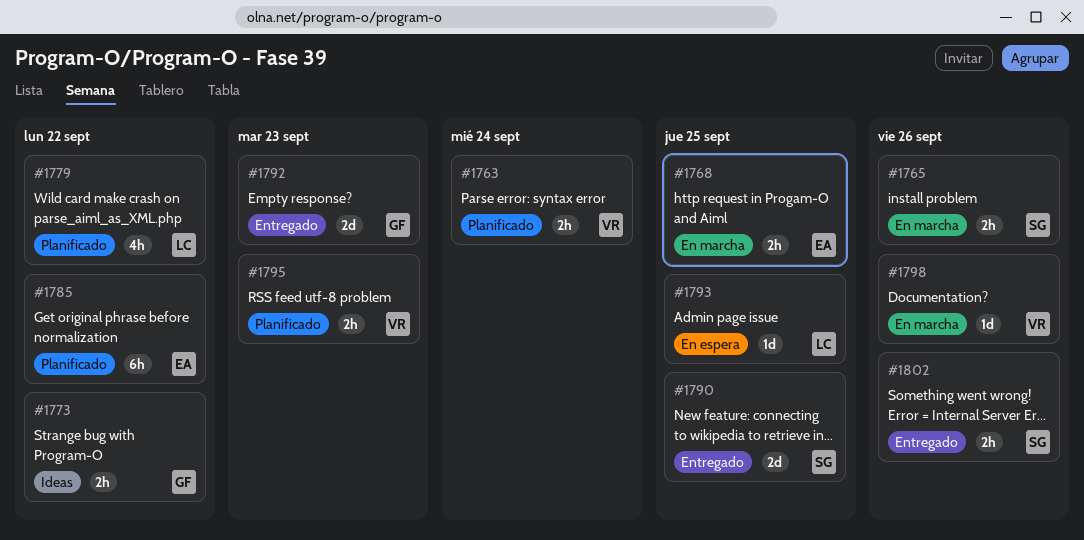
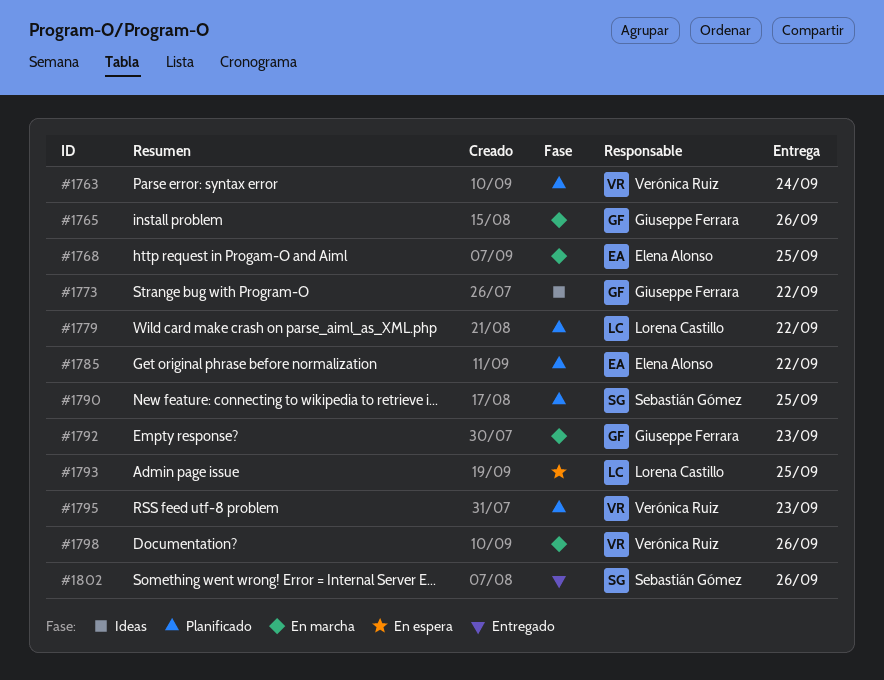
#1765, owner: Sebastián Gómez -> Giuseppe Ferrara
#1790, status: Entregado -> Planificado
#1792, status: Entregado -> En marcha

